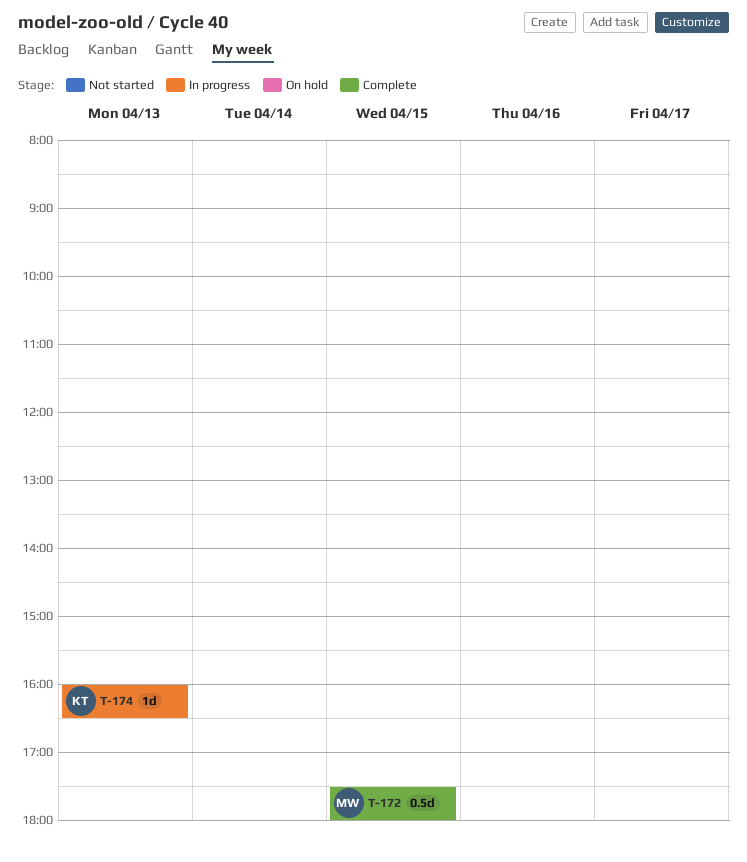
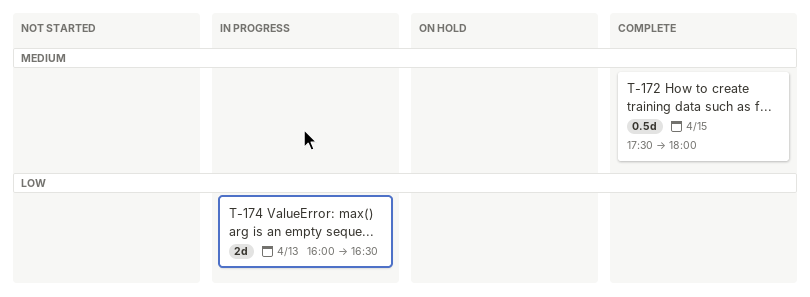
T-174, estimate: 1d -> 2d

